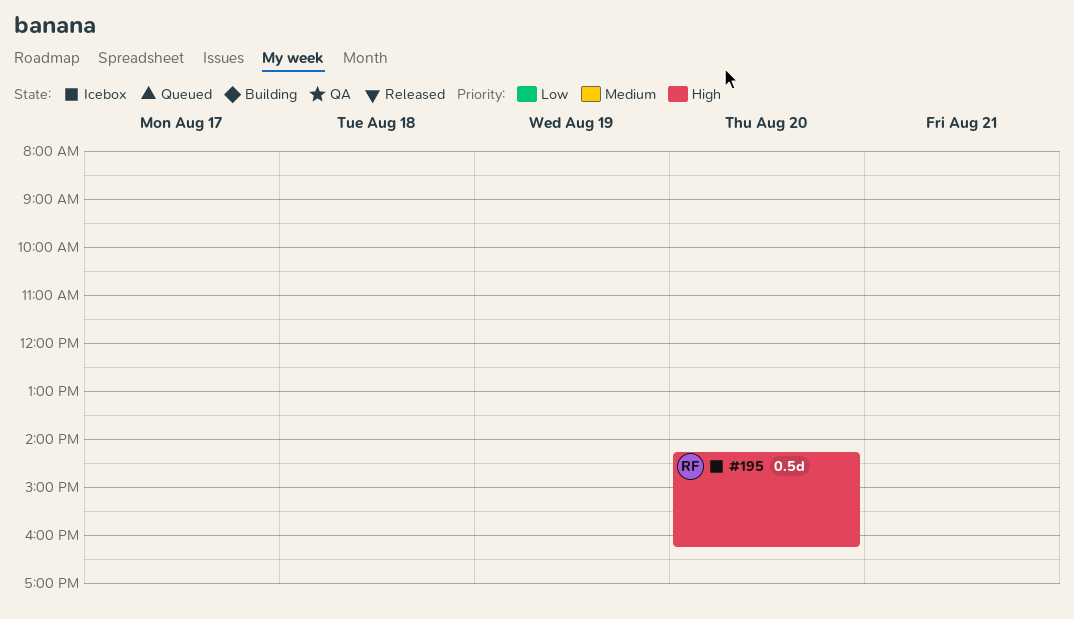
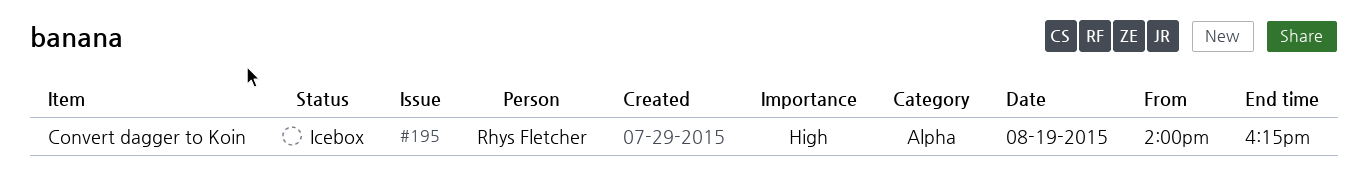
#195, day: Aug 20 -> Aug 19
#195, begins: 14:15 -> 14:00

